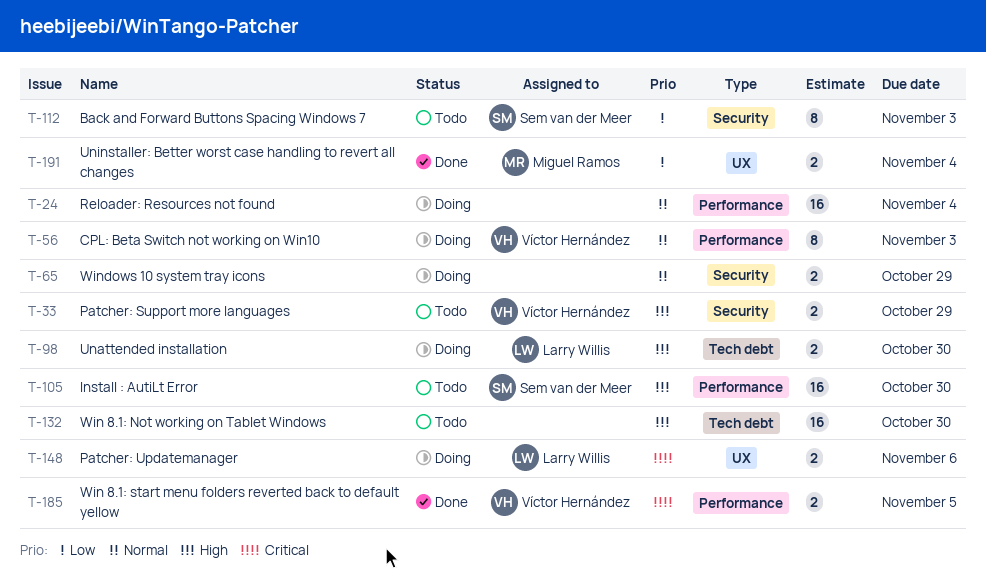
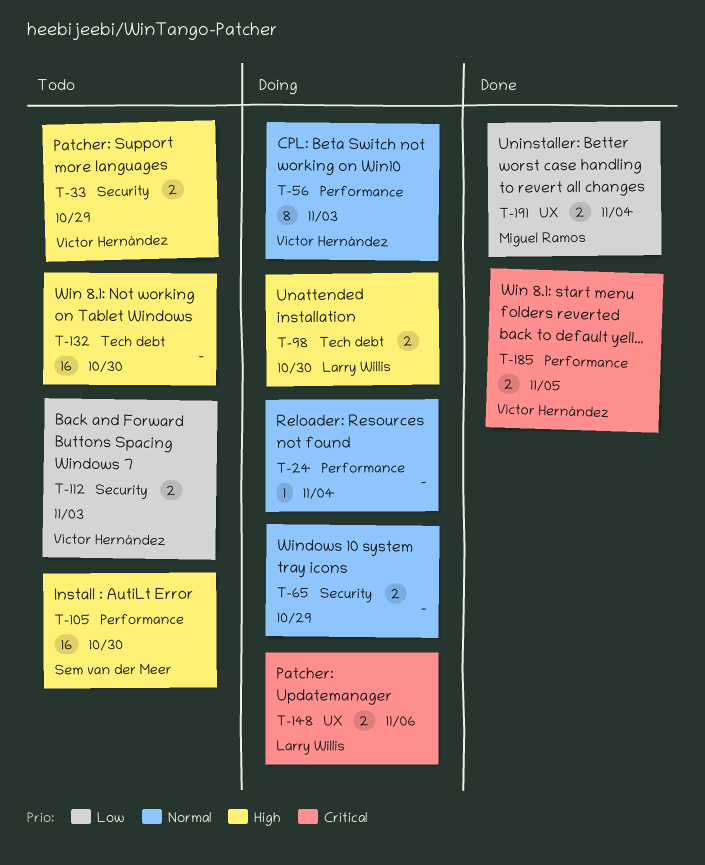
T-24, estimate: 16 -> 1
T-112, owner: Sem van der Meer -> Víctor Hernández
T-112, estimate: 8 -> 2

